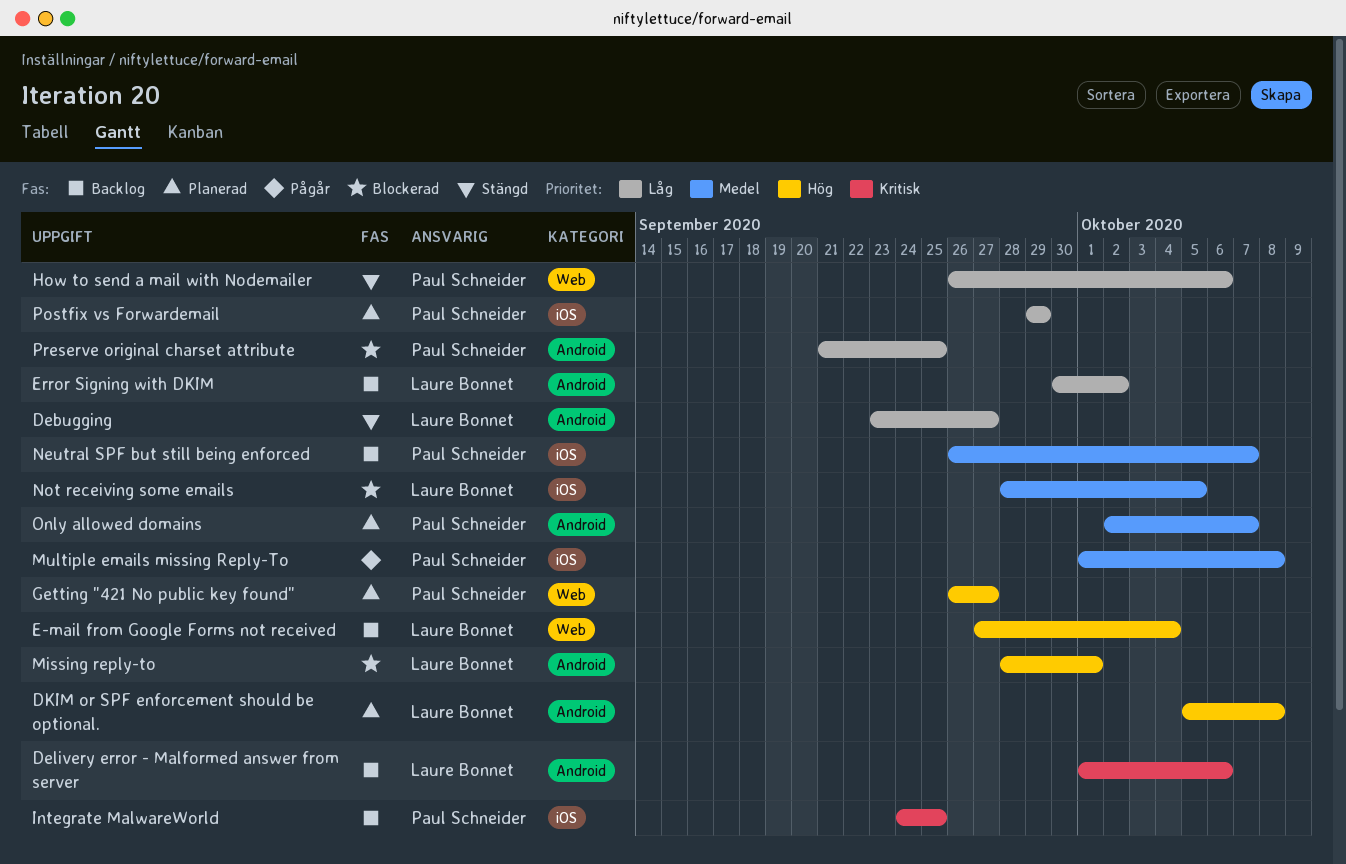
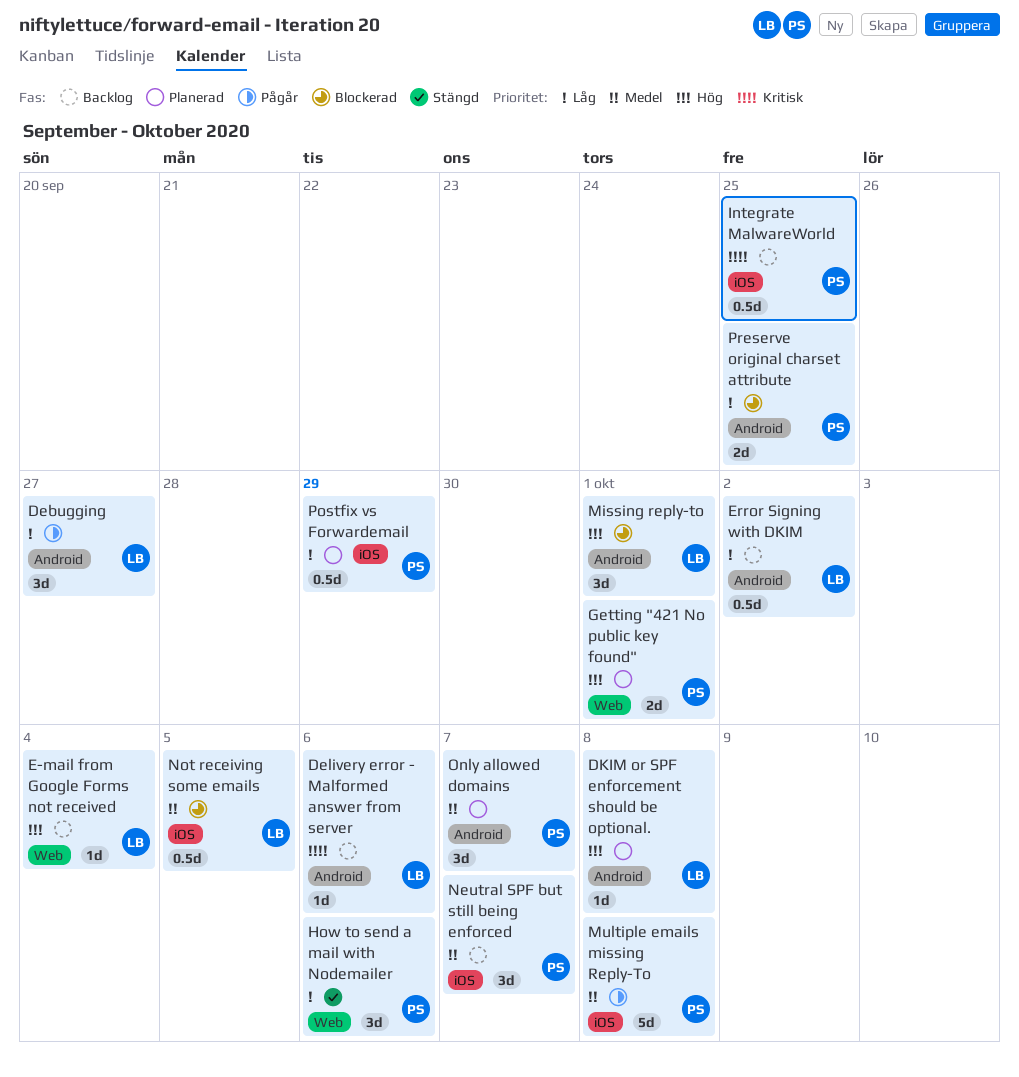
Debugging, status: Stängd -> Pågår
Getting "421 No public key found", due: Sep 27 -> Oct 1

